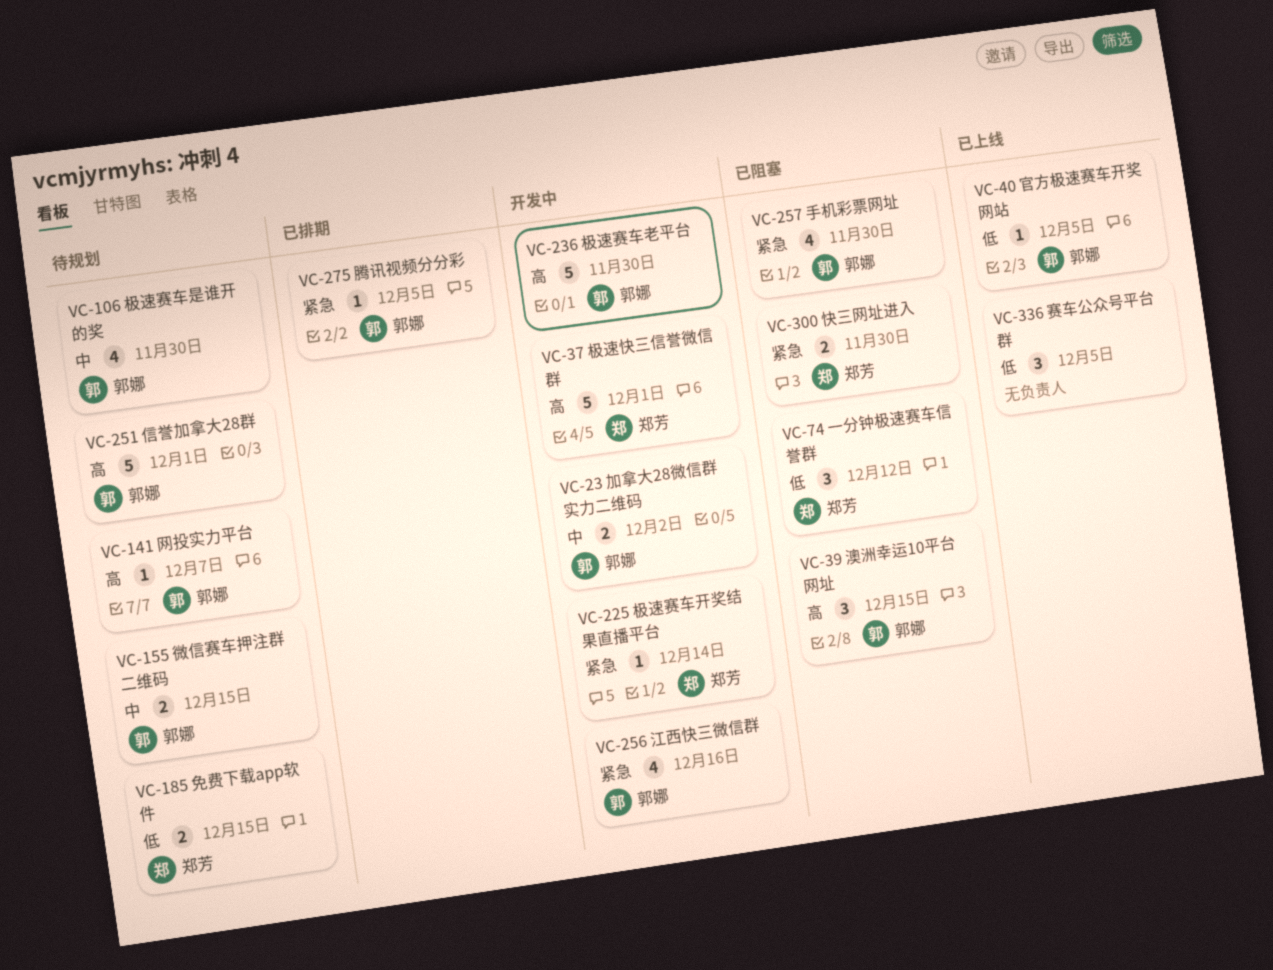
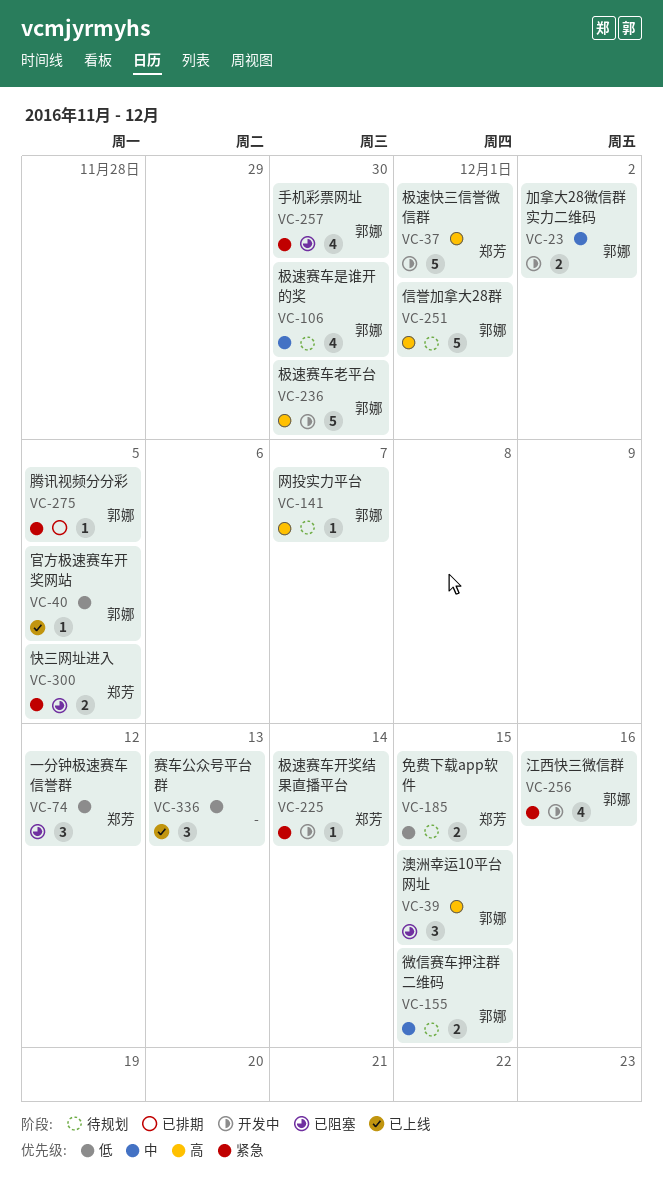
VC-300, due: Nov 30 -> Dec 5
VC-336, due: Dec 5 -> Dec 13

